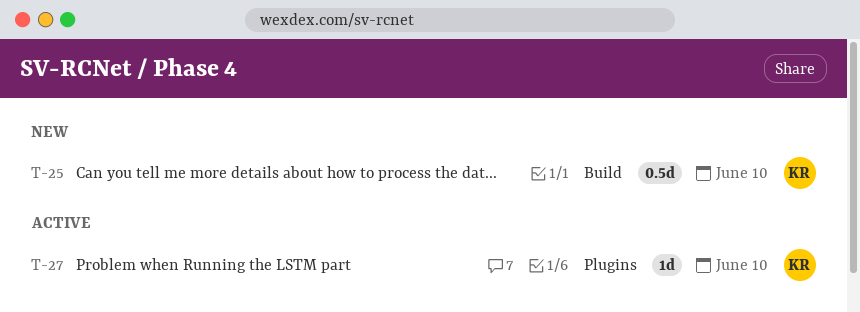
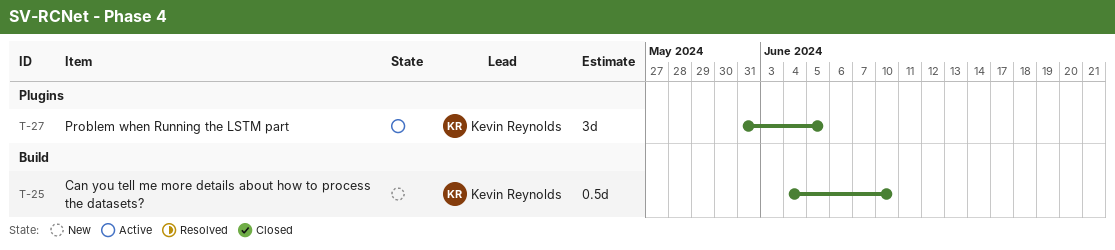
T-27, estimate: 1d -> 3d
T-27, due: Jun 10 -> Jun 5

